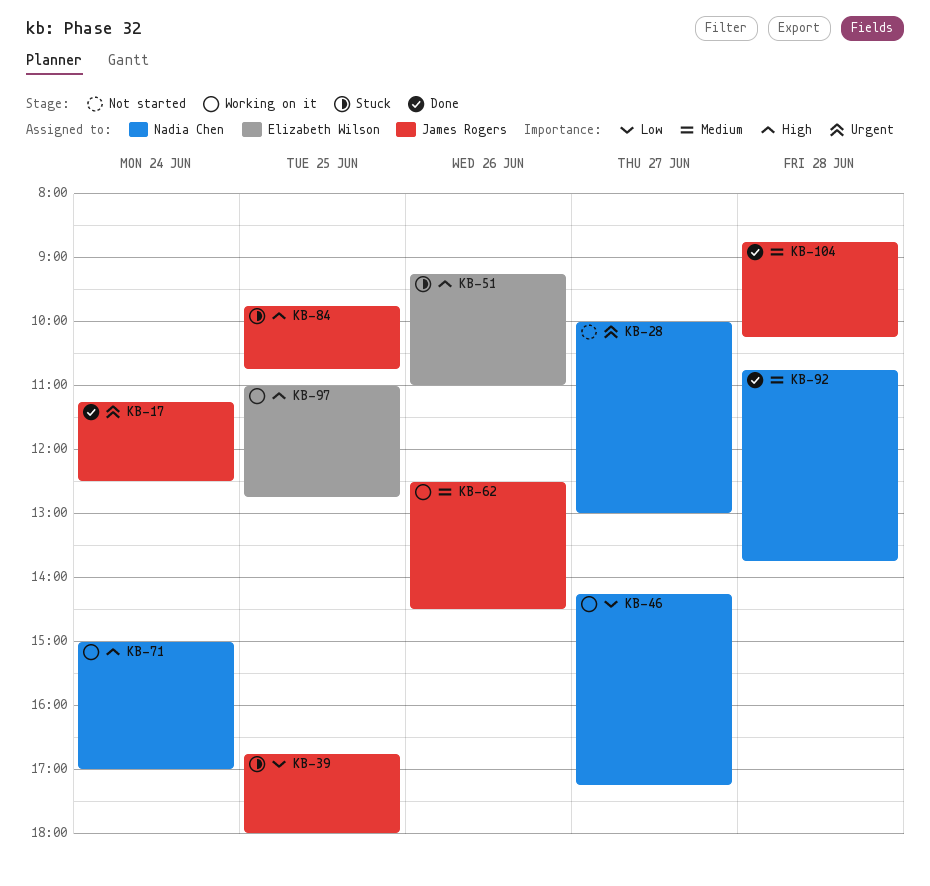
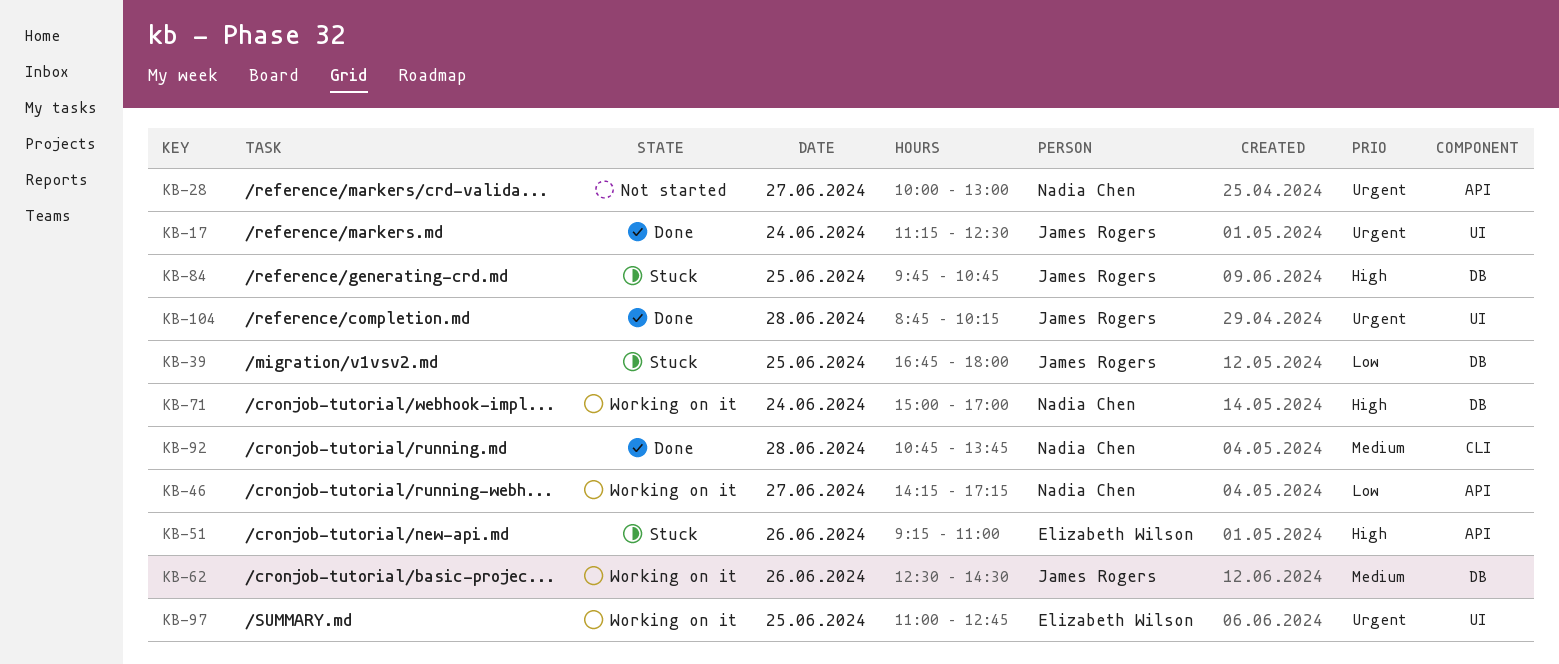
KB-97, priority: High -> Urgent
KB-104, priority: Medium -> Urgent

